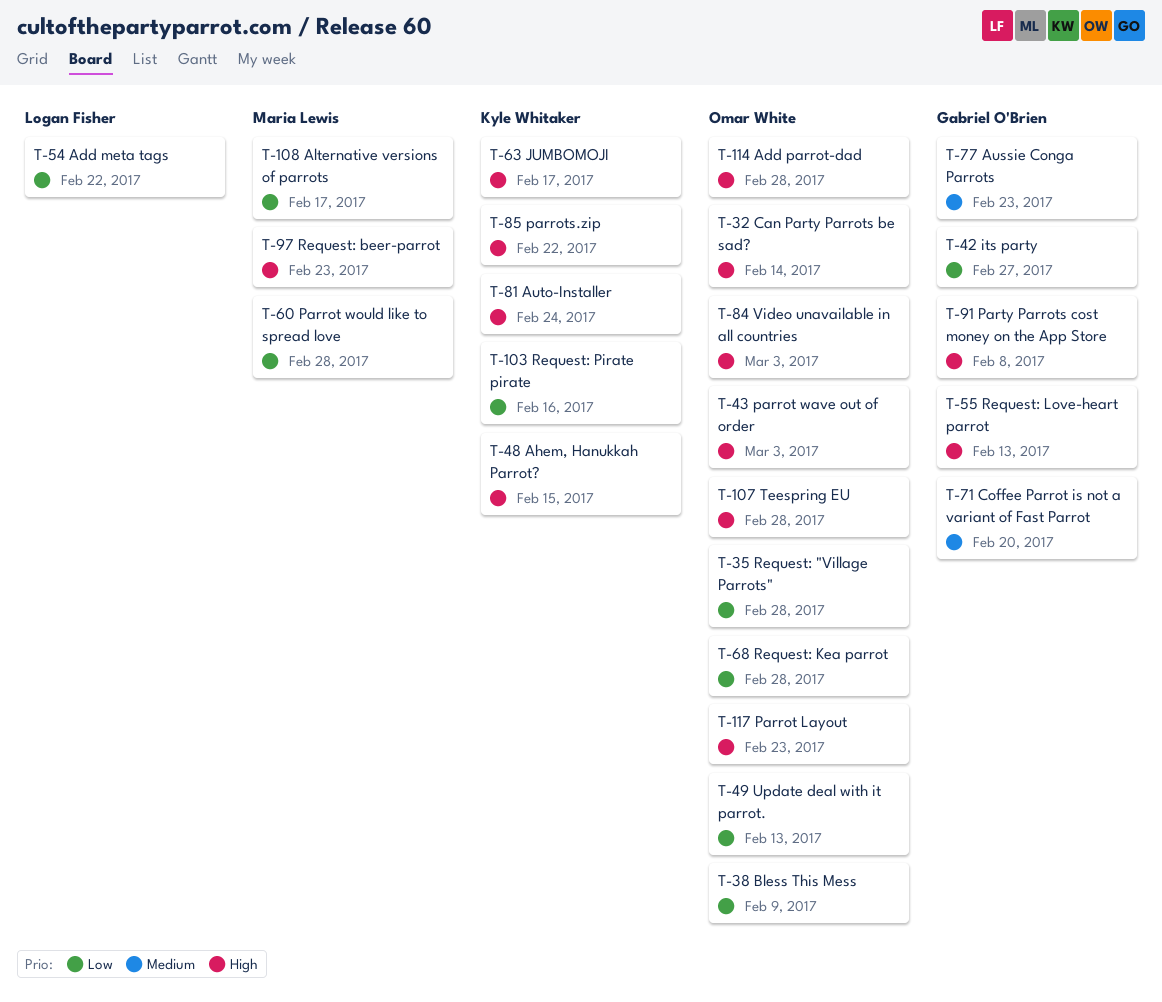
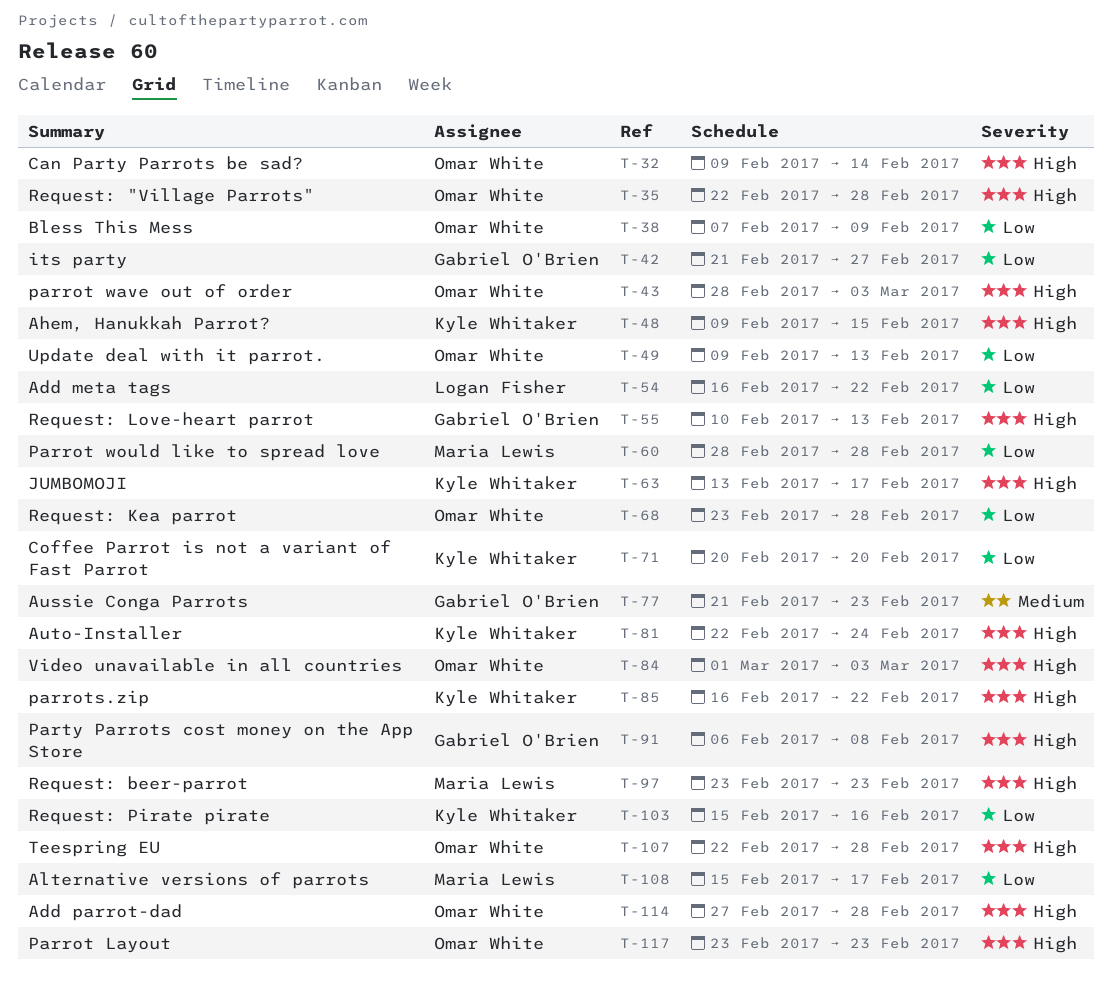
T-35, priority: Low -> High
T-71, owner: Gabriel O'Brien -> Kyle Whitaker
T-71, priority: Medium -> Low

